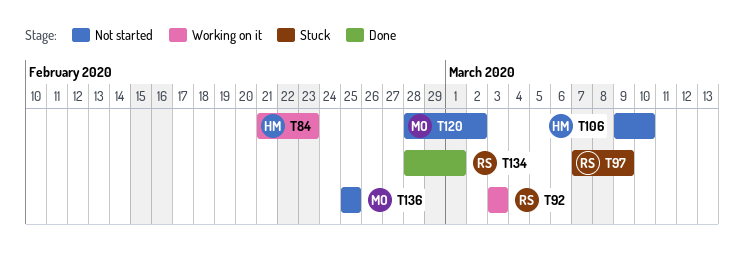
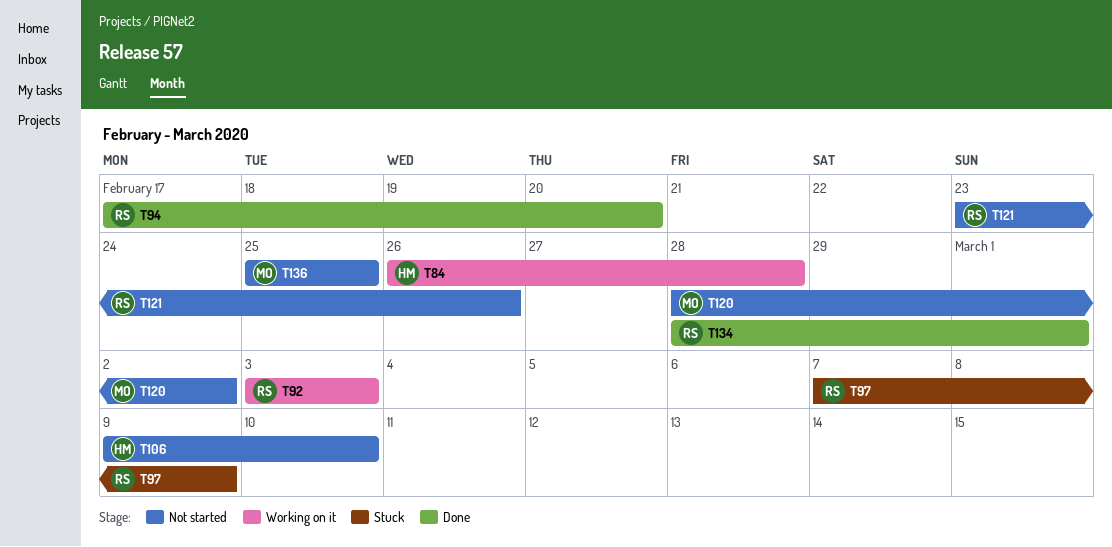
T84, start: Feb 21 -> Feb 26
T84, due: Feb 23 -> Feb 28
T94: none -> present
T121: none -> present

